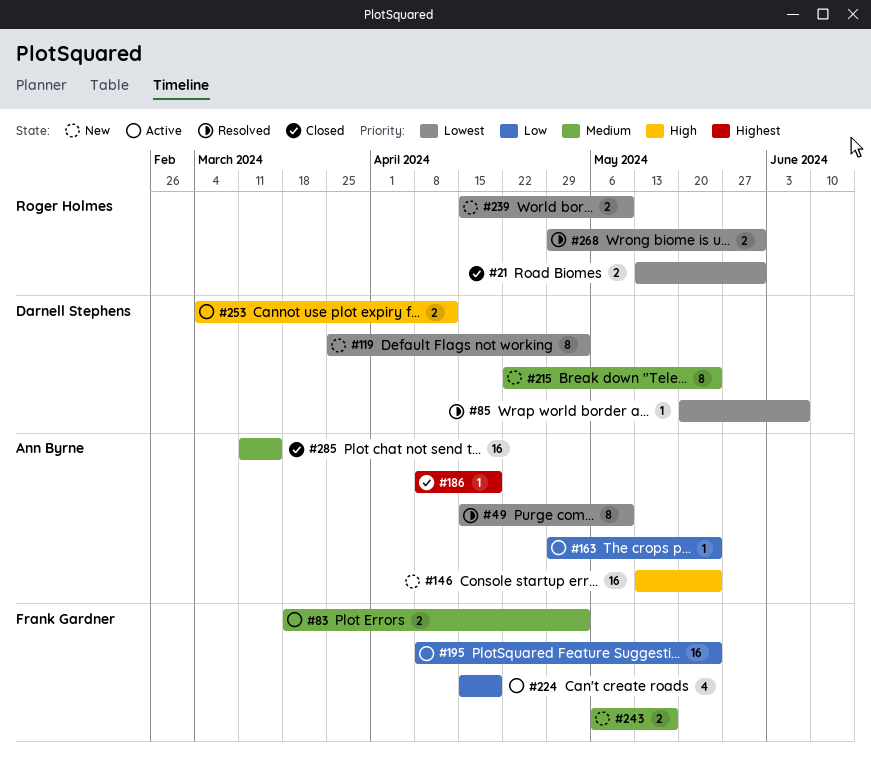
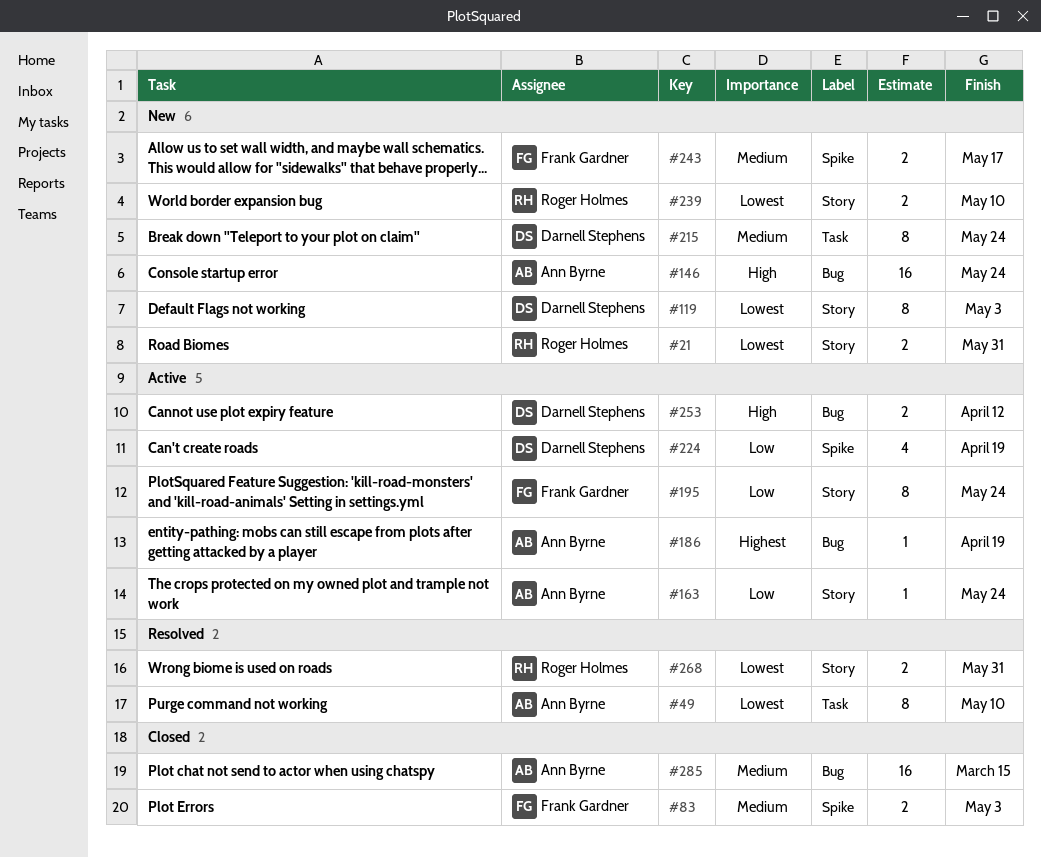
#21, status: Closed -> New
#83, status: Active -> Closed
#85: present -> none
#186, status: Closed -> Active
#195, estimate: 16 -> 8
#224, owner: Frank Gardner -> Darnell Stephens

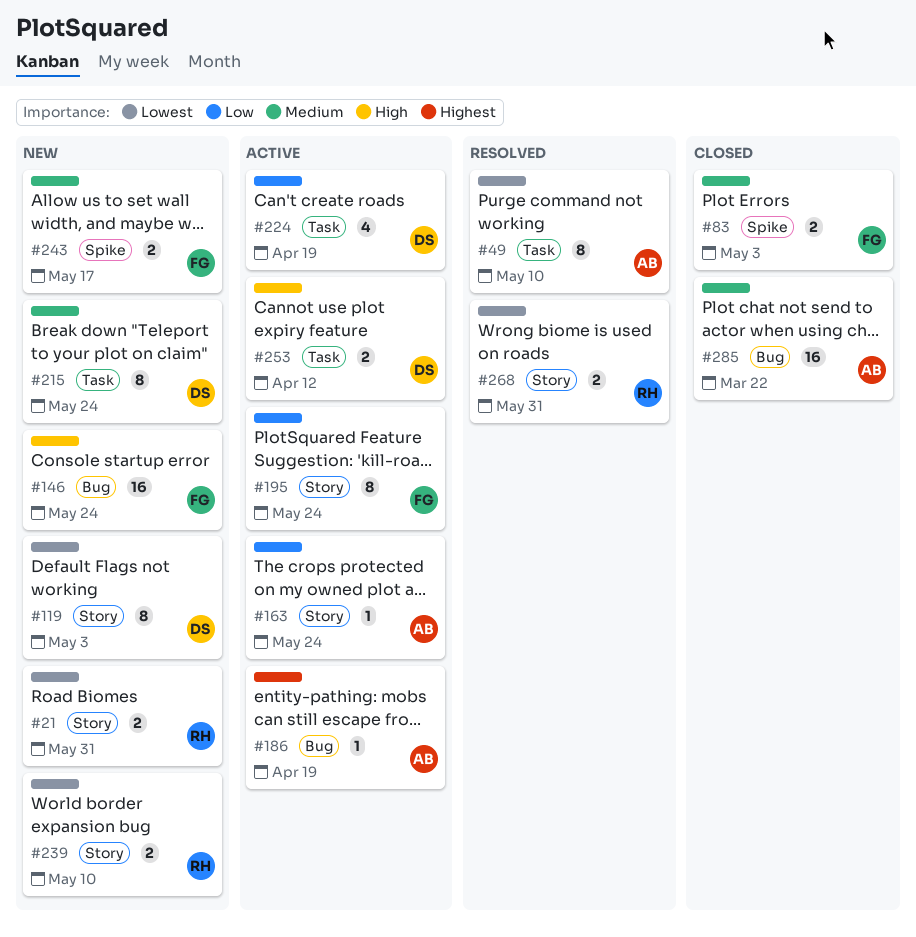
#146, owner: Ann Byrne -> Frank Gardner
#224, label: Spike -> Task
#253, label: Bug -> Task
#285, due: Mar 15 -> Mar 22

